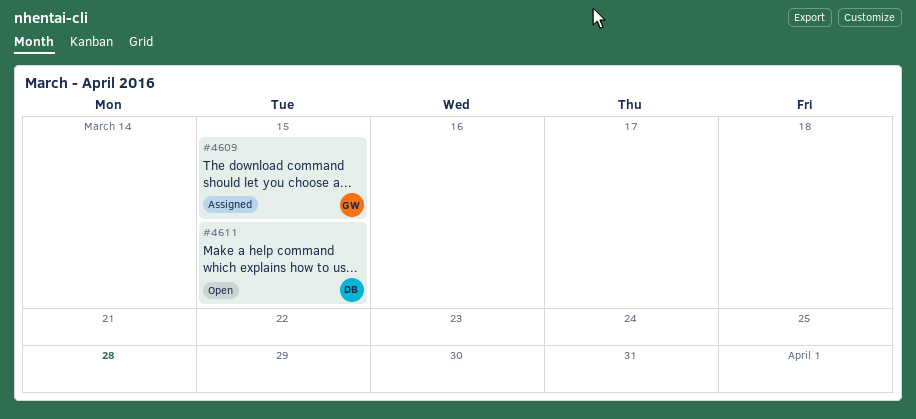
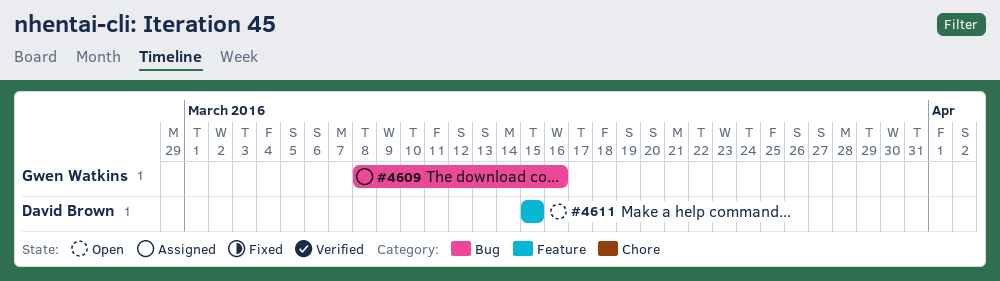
#4609, due: Mar 15 -> Mar 16

